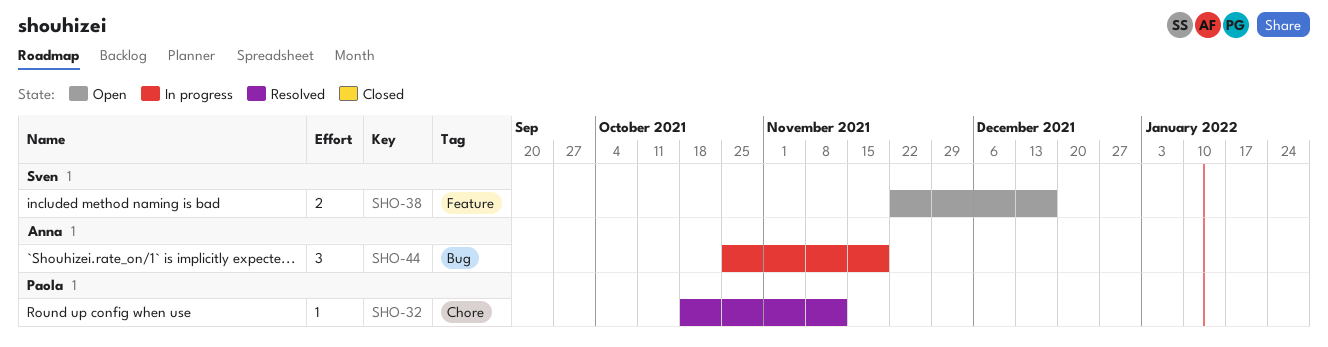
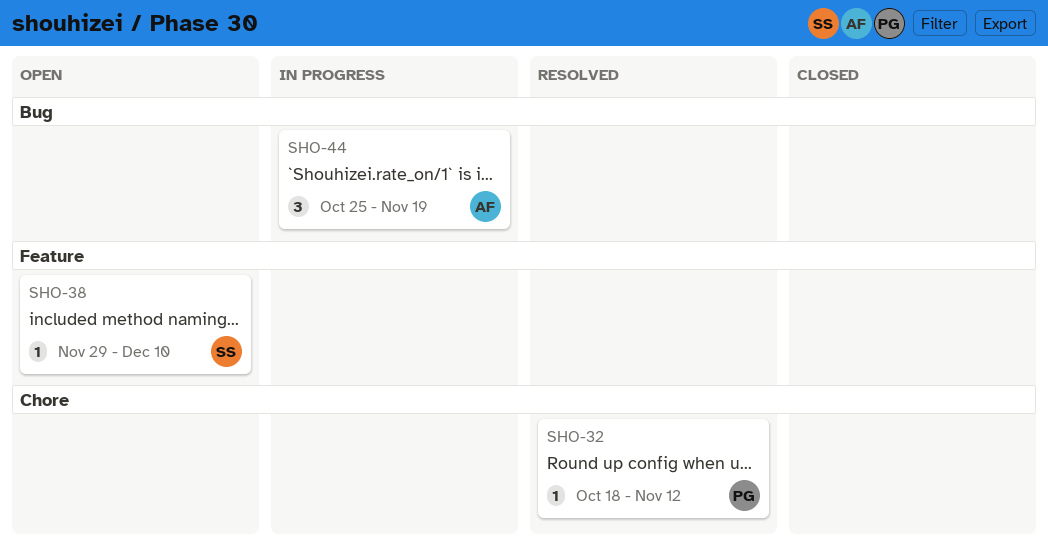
SHO-38, estimate: 2 -> 1
SHO-38, start: Nov 22 -> Nov 29
SHO-38, due: Dec 17 -> Dec 10

